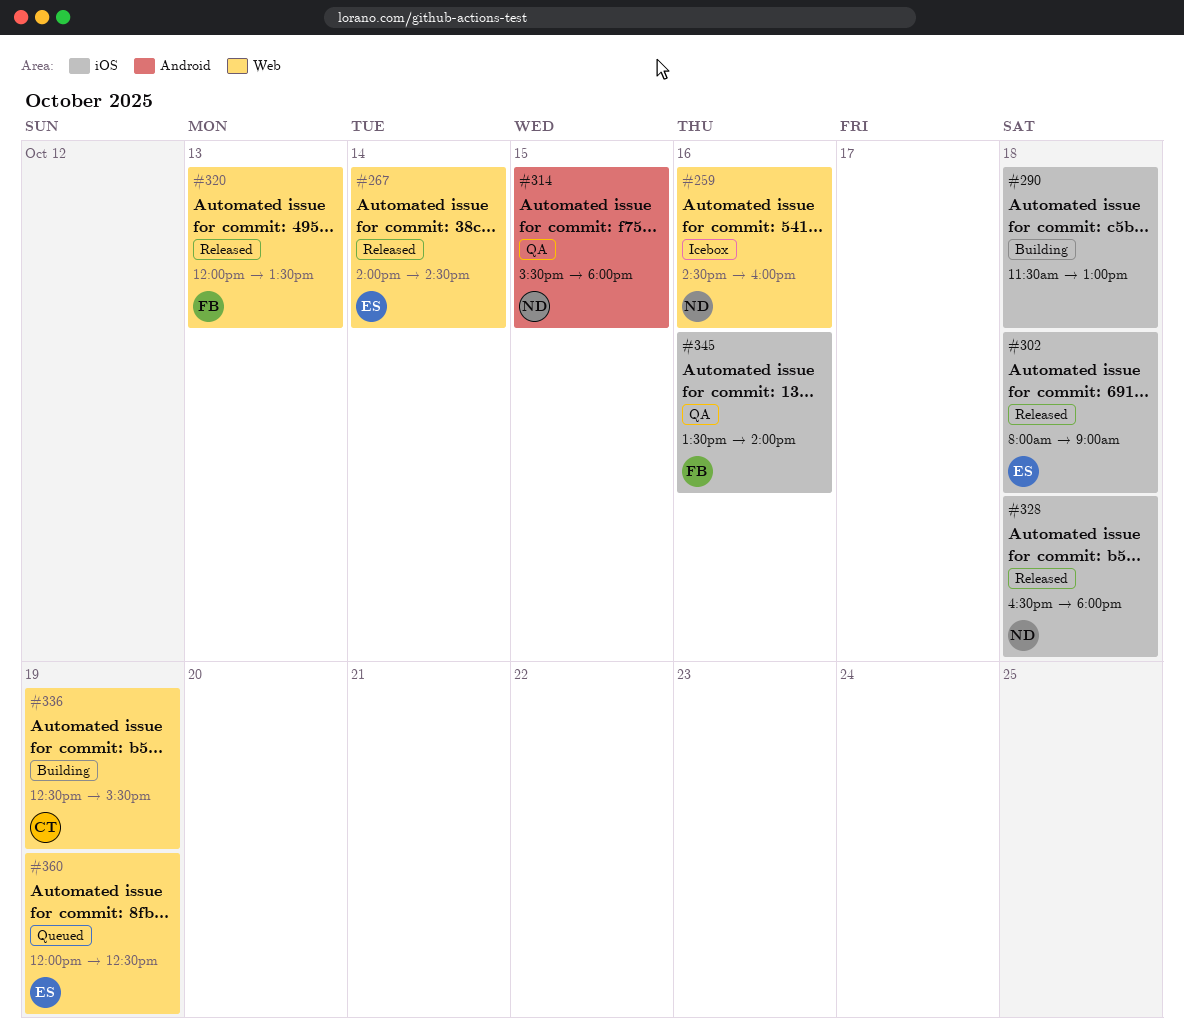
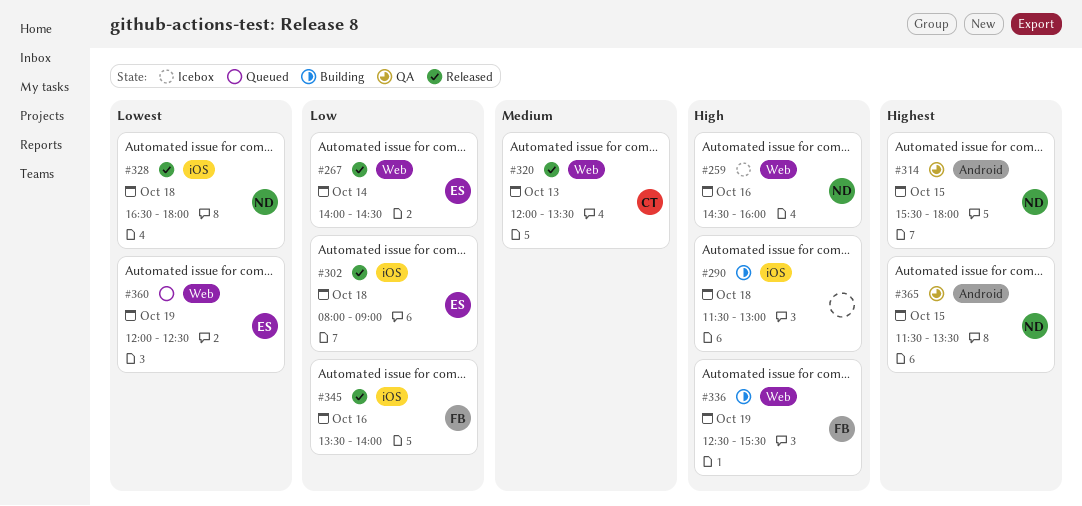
#320, owner: FB -> CT
#336, owner: CT -> FB
#345, status: QA -> Released
#365: none -> present

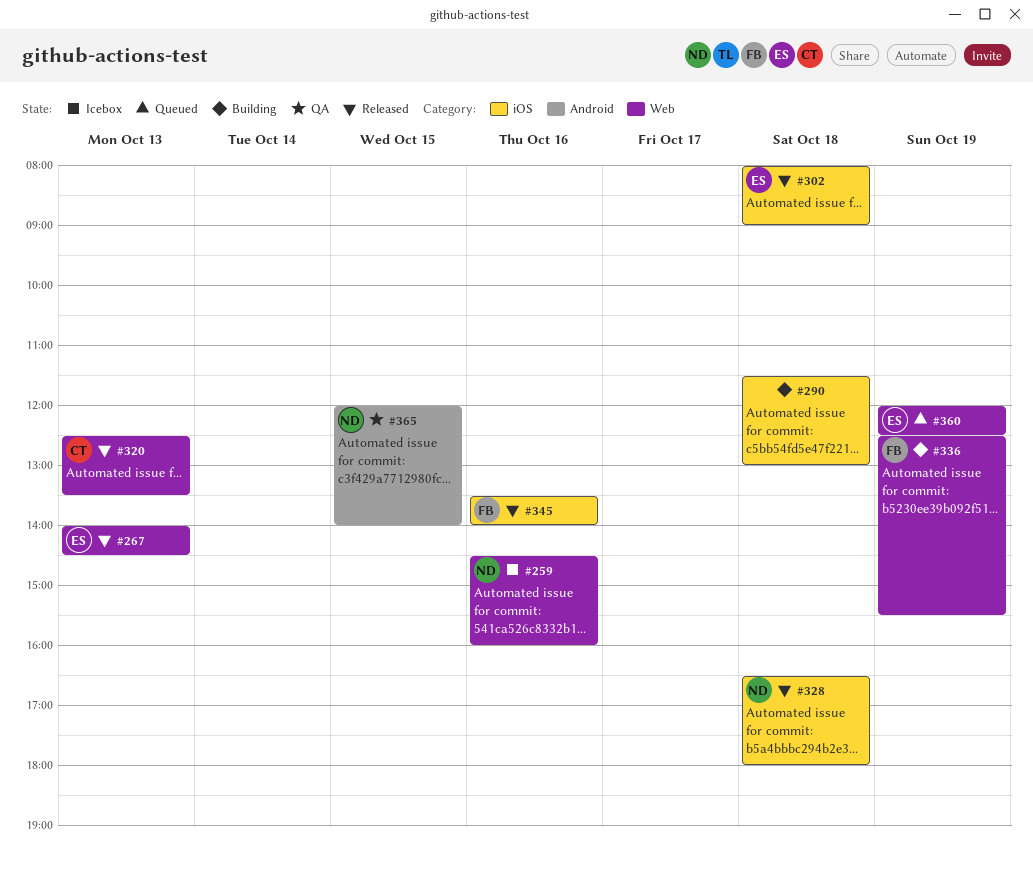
#267, day: Oct 14 -> Oct 13
#314: present -> none
#320, begins: 12:00 -> 12:30
#365, begins: 11:30 -> 12:00
#365, ends: 13:30 -> 14:00

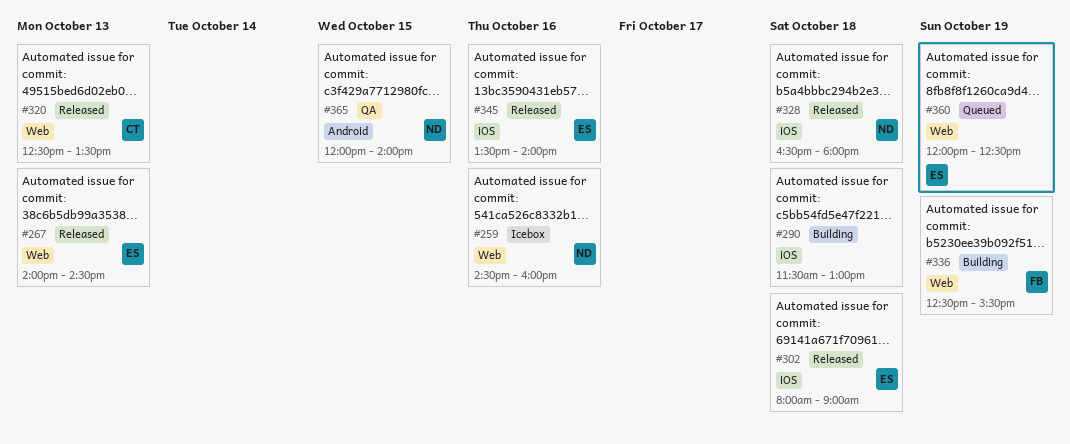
#345, owner: FB -> ES

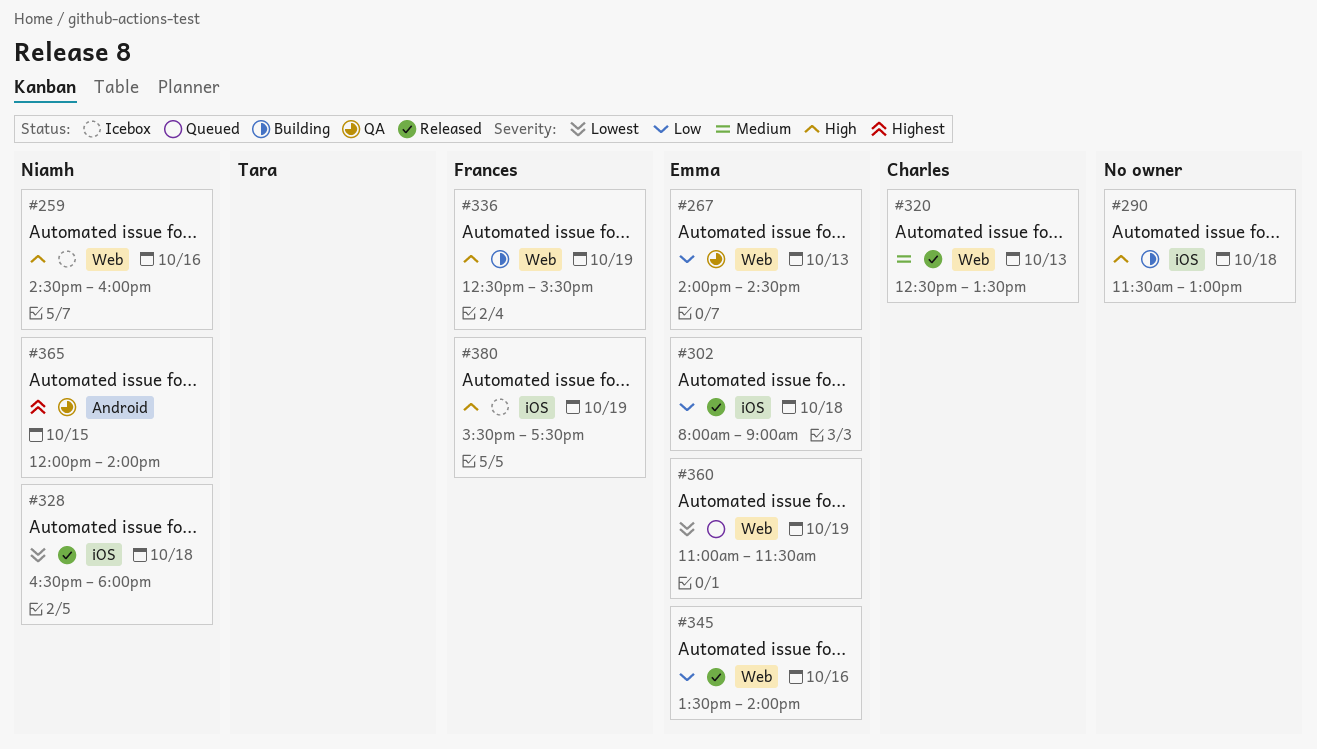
#267, status: Released -> QA
#345, label: iOS -> Web
#360, begins: 12:00 -> 11:00
#360, ends: 12:30 -> 11:30
#380: none -> present

